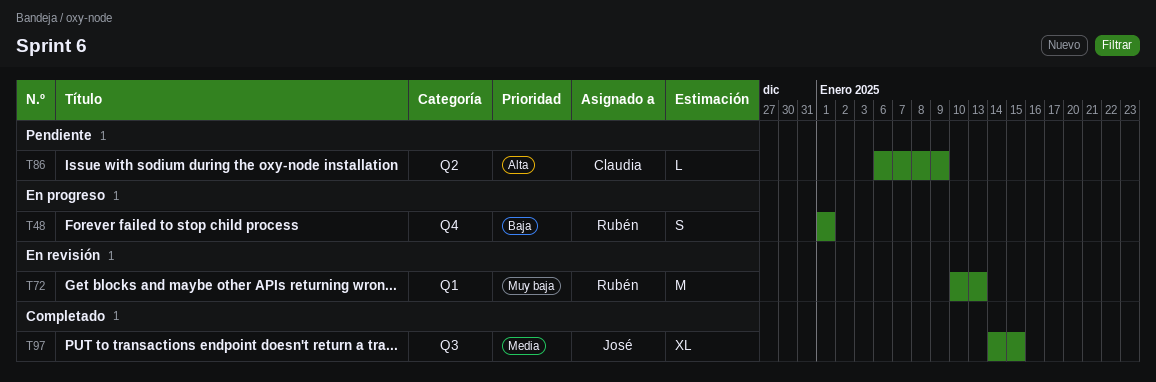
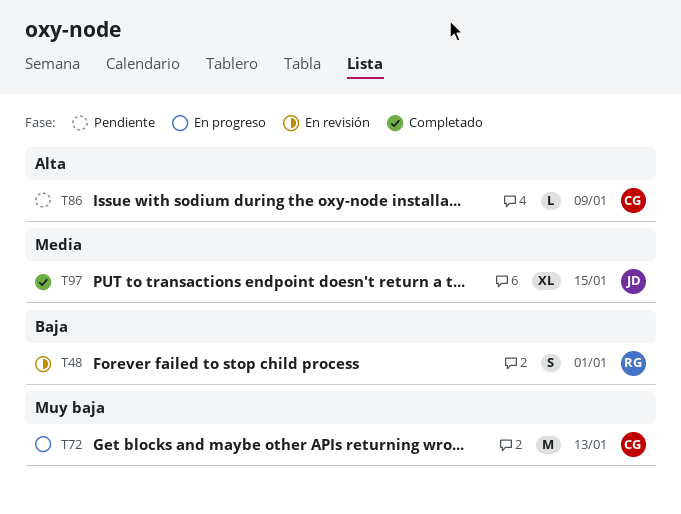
T48, status: En progreso -> En revisión
T72, status: En revisión -> En progreso
T72, owner: Rubén -> Claudia

